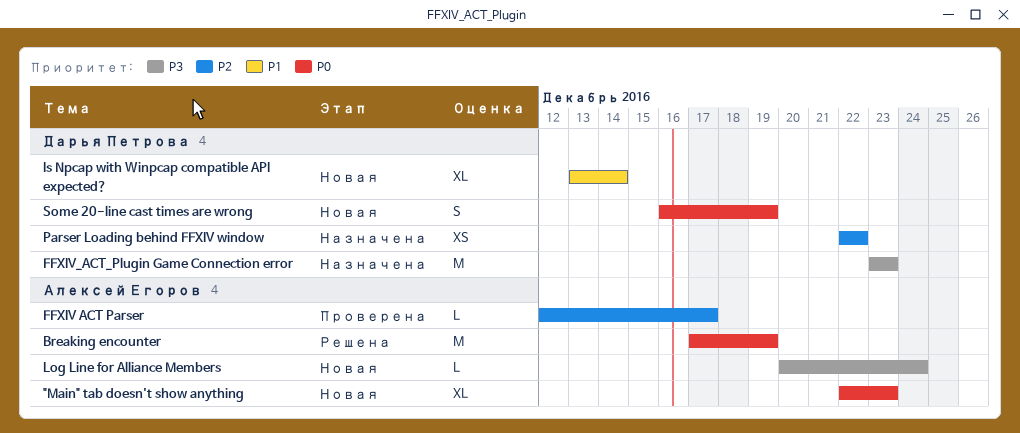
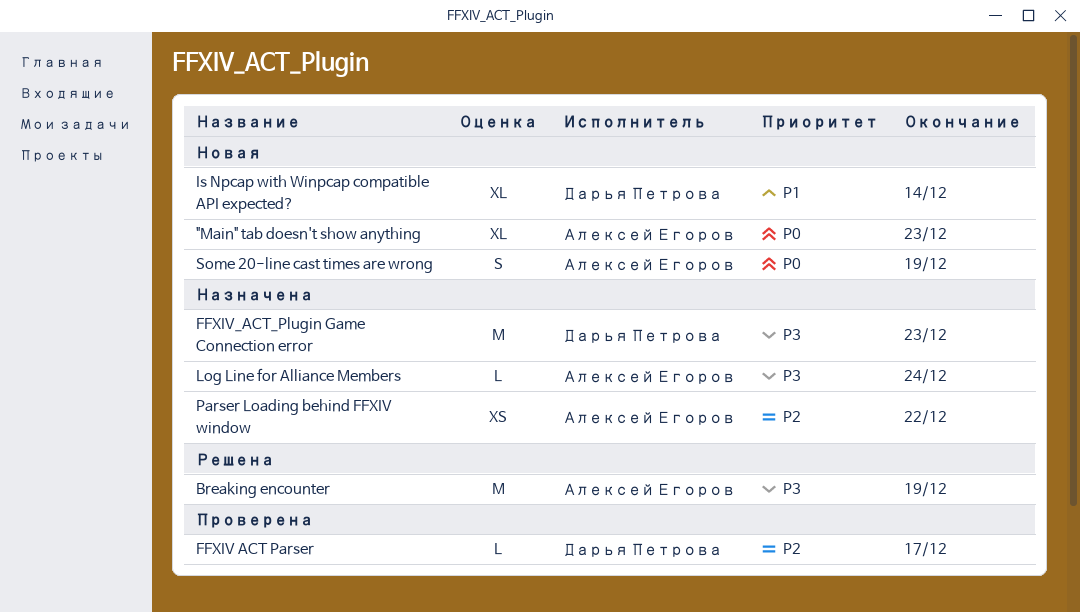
Breaking encounter, priority: P0 -> P3
FFXIV ACT Parser, owner: Алексей Егоров -> Дарья Петрова
Log Line for Alliance Members, status: Новая -> Назначена
Parser Loading behind FFXIV window, owner: Дарья Петрова -> Алексей Егоров
Some 20-line cast times are wrong, owner: Дарья Петрова -> Алексей Егоров

